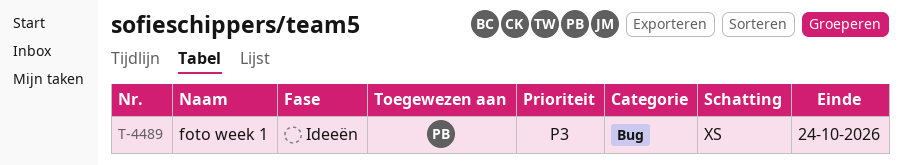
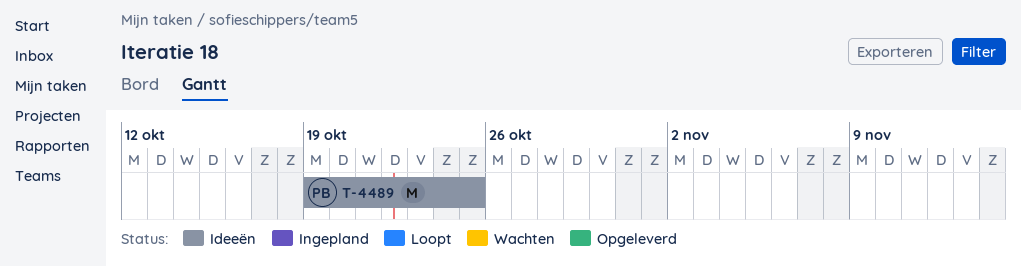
T-4489, estimate: XS -> M
T-4489, due: Oct 24 -> Oct 25

